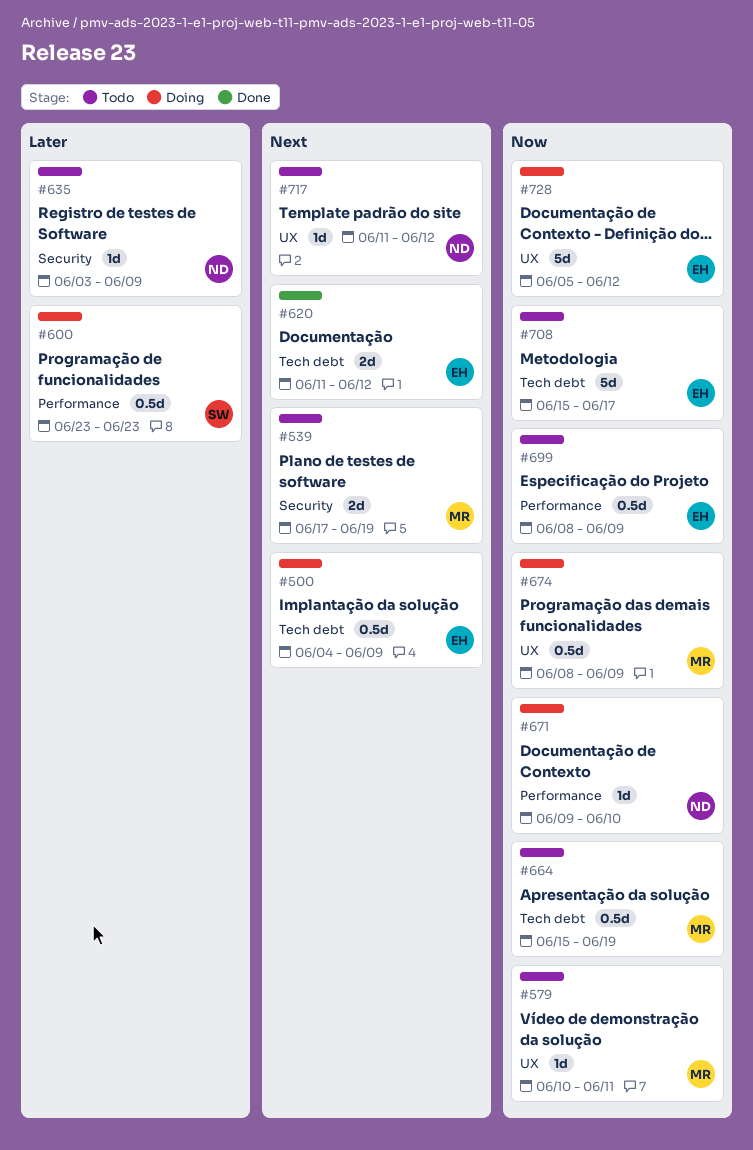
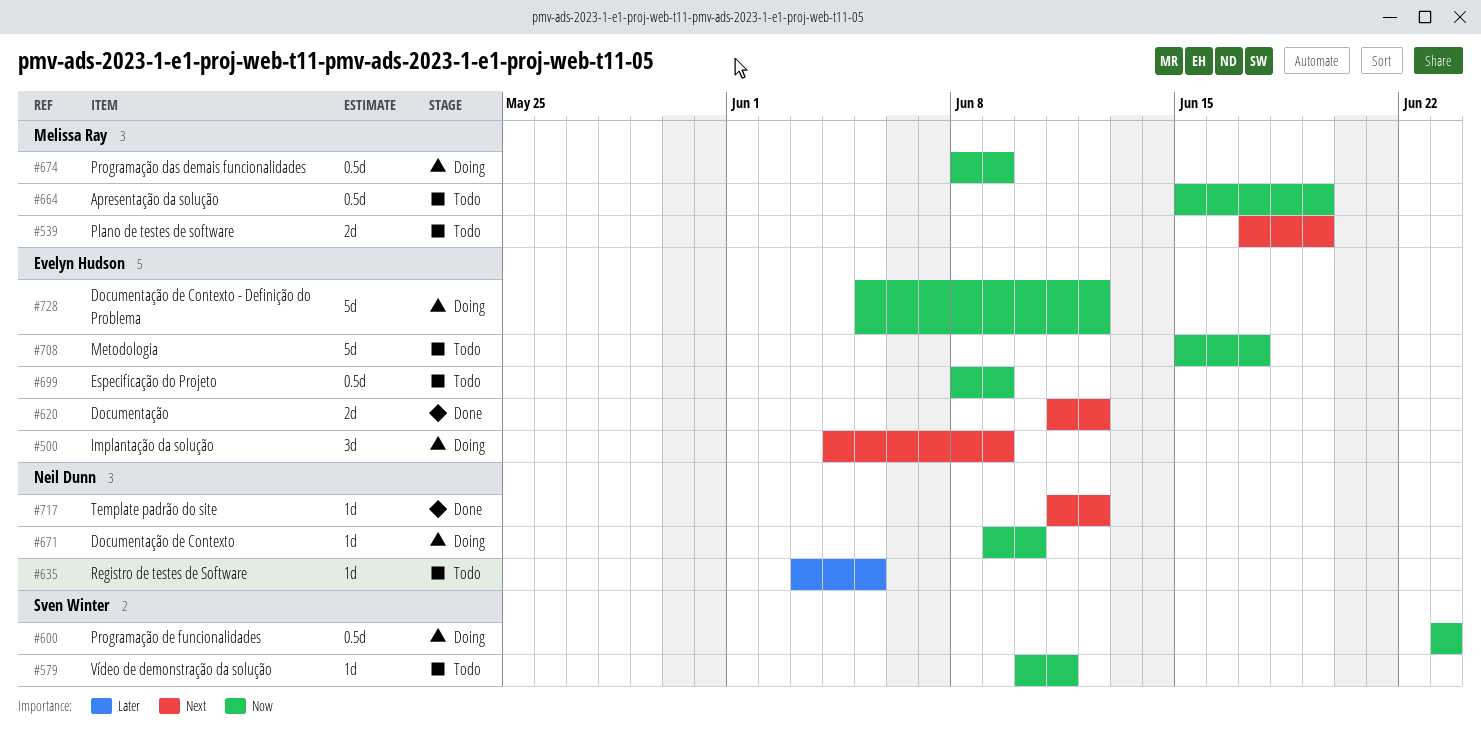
#500, estimate: 0.5d -> 3d
#579, owner: Melissa Ray -> Sven Winter
#600, priority: Later -> Now
#635, due: Jun 9 -> Jun 5
#717, status: Todo -> Done

